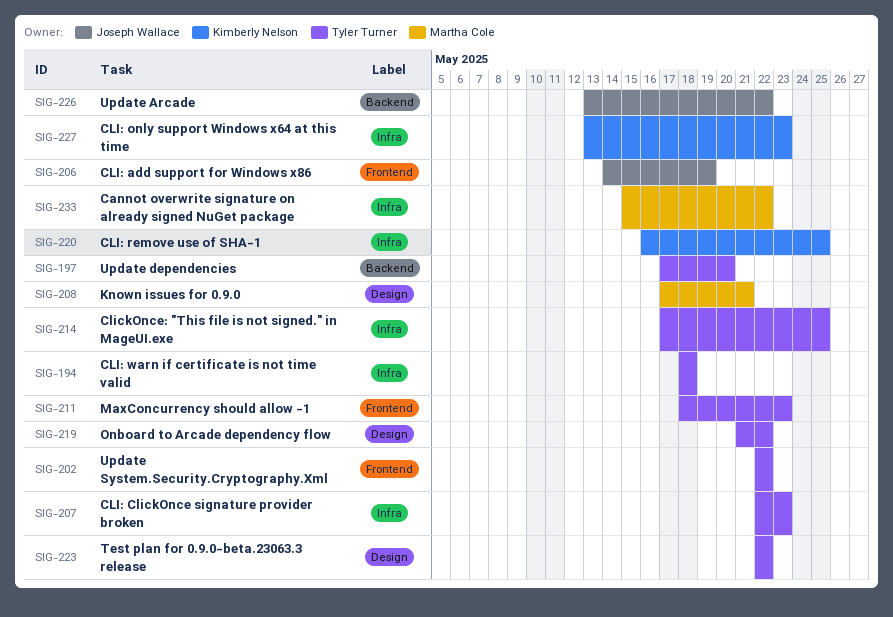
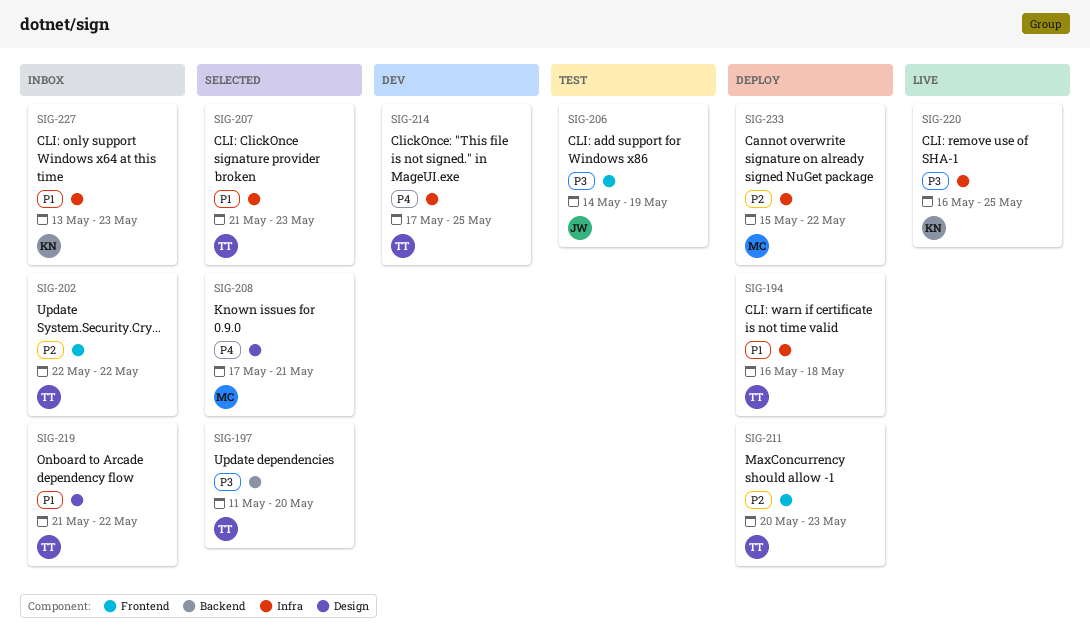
SIG-194, start: May 18 -> May 16
SIG-197, start: May 17 -> May 11
SIG-207, start: May 22 -> May 21
SIG-211, start: May 18 -> May 20
SIG-223: present -> none
SIG-226: present -> none

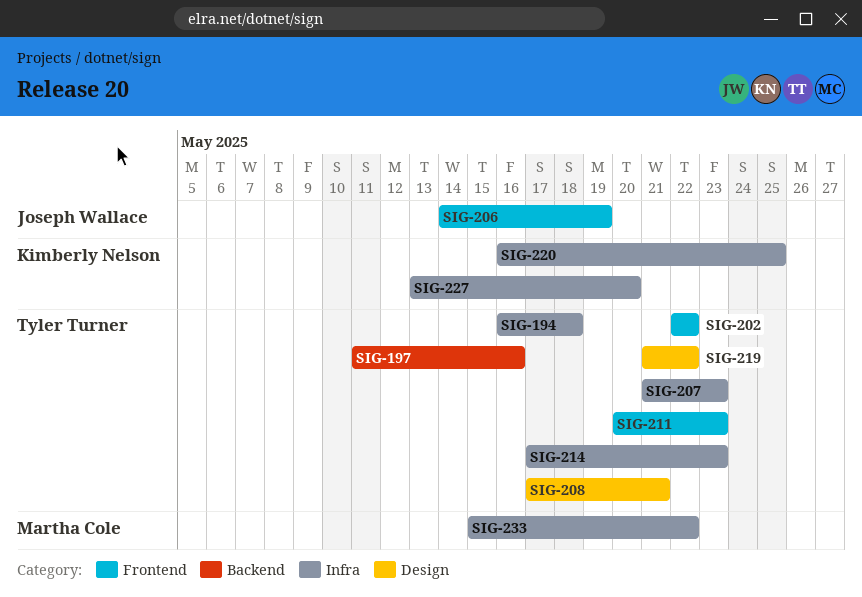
SIG-197, due: May 20 -> May 16
SIG-208, owner: Martha Cole -> Tyler Turner
SIG-214, due: May 25 -> May 23
SIG-227, due: May 23 -> May 20

